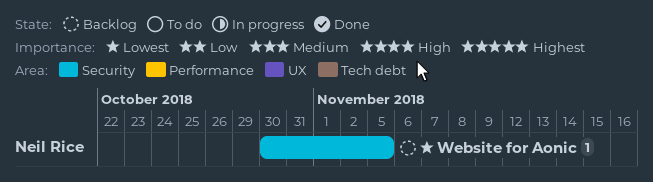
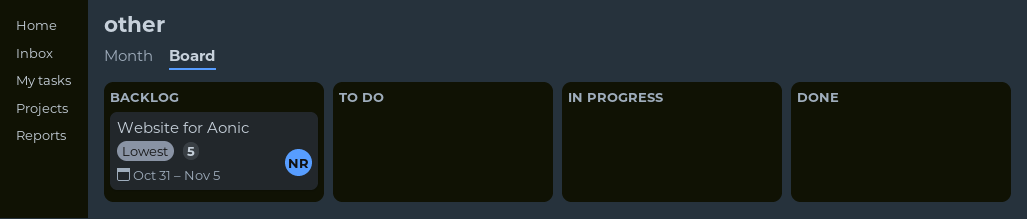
Website for Aonic, estimate: 1 -> 5
Website for Aonic, start: Oct 30 -> Oct 31

